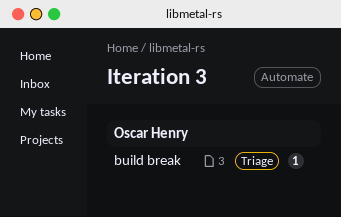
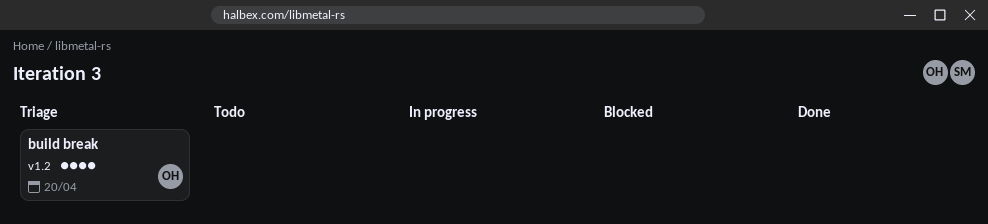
build break, estimate: 1 -> 4

